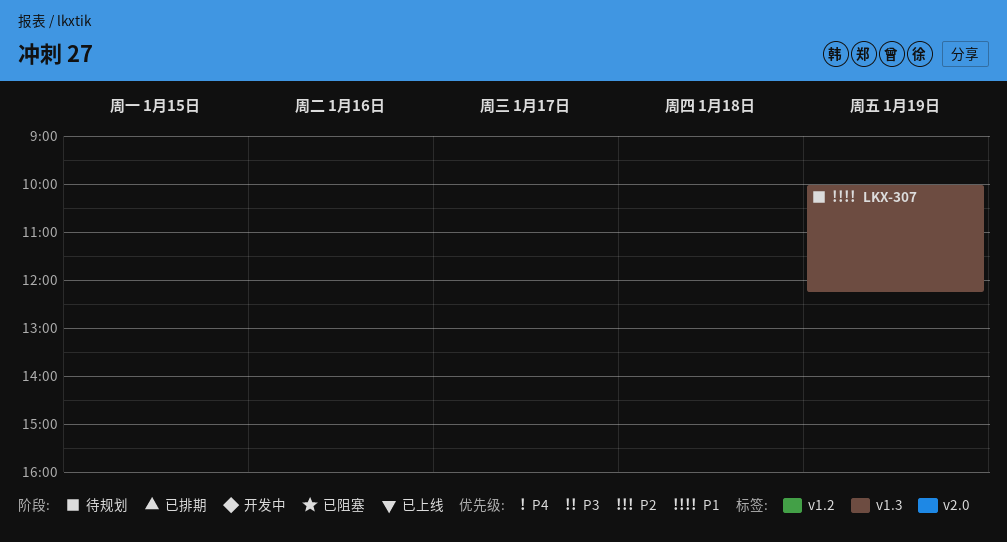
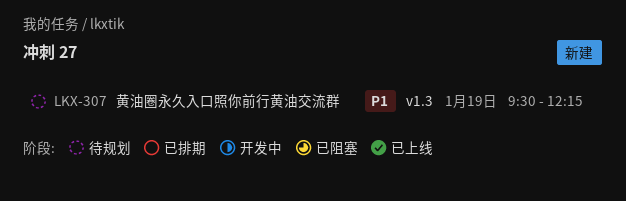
LKX-307, begins: 10:00 -> 09:30

